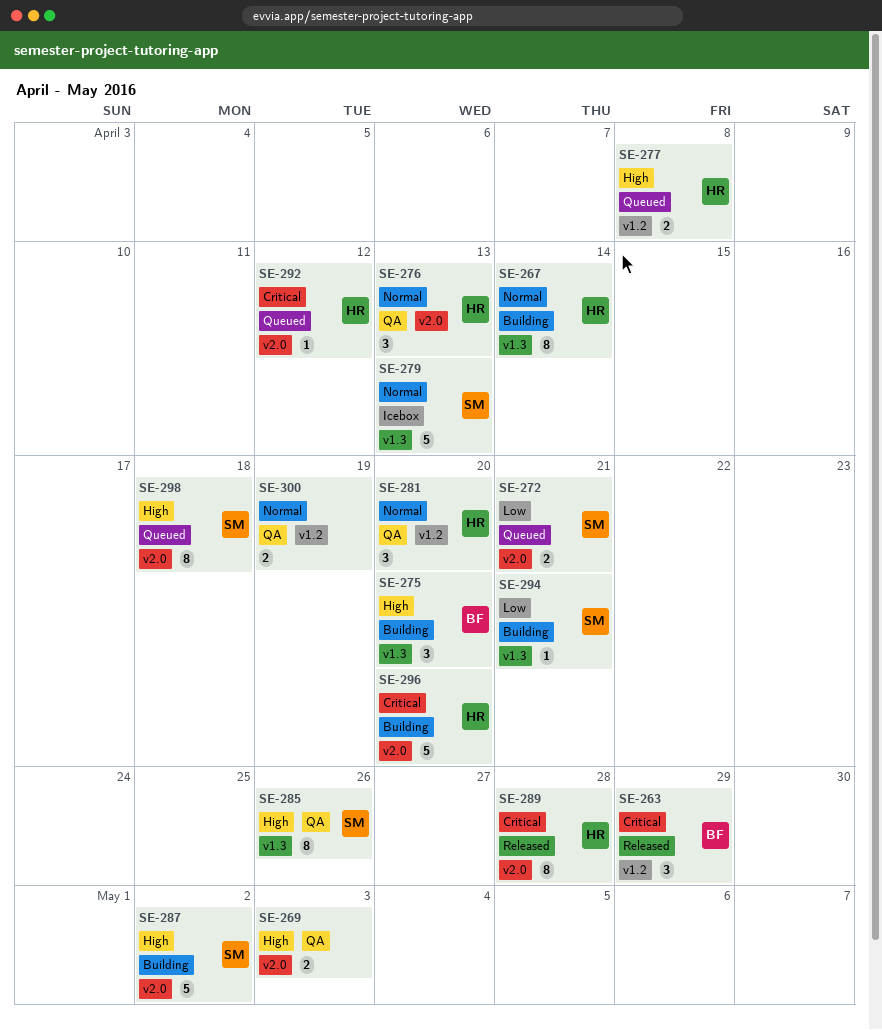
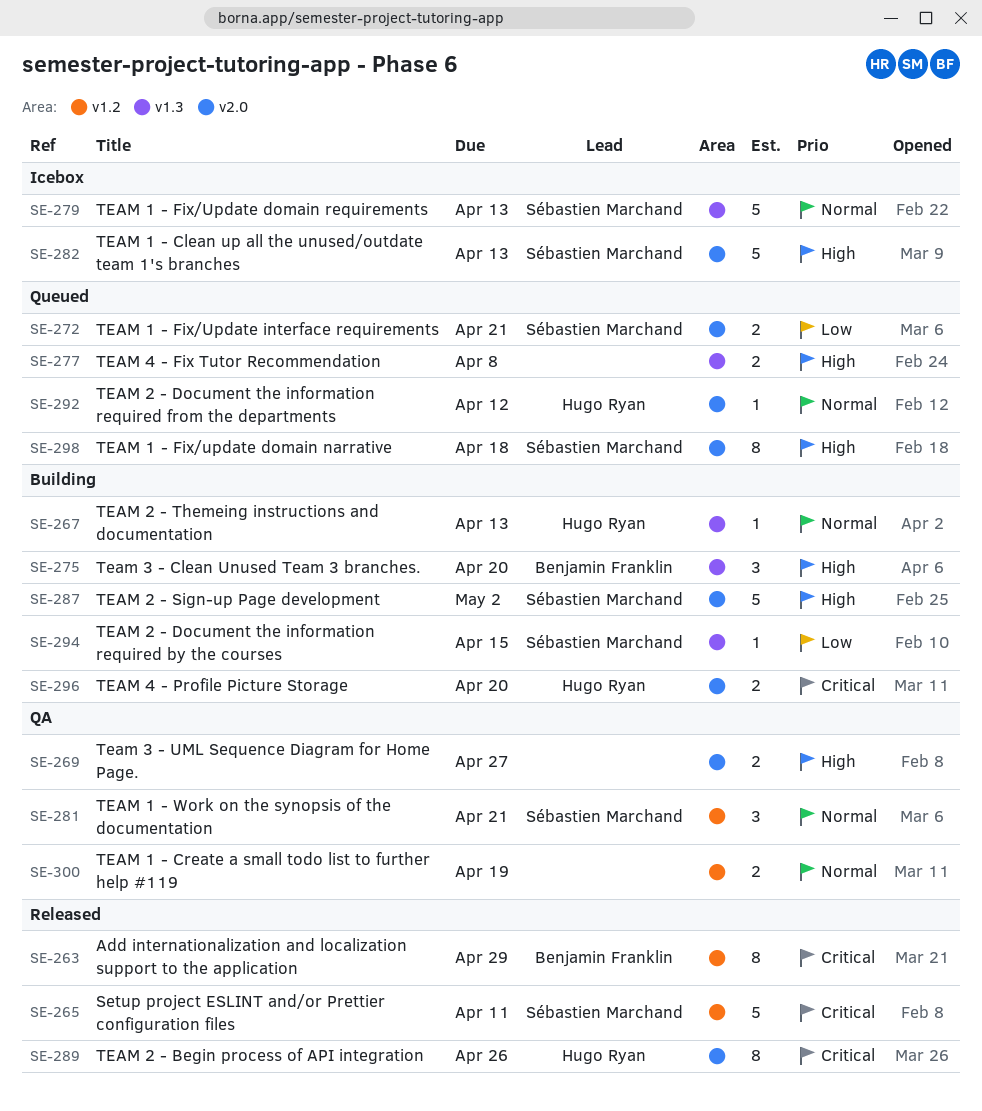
SE-263, estimate: 3 -> 8
SE-265: none -> present
SE-267, estimate: 8 -> 1
SE-267, due: Apr 14 -> Apr 13
SE-269, due: May 3 -> Apr 27
SE-276: present -> none
SE-277, owner: Hugo Ryan -> none
SE-277, label: v1.2 -> v1.3
SE-281, owner: Hugo Ryan -> Sébastien Marchand
SE-281, due: Apr 20 -> Apr 21
SE-282: none -> present
SE-285: present -> none
SE-289, due: Apr 28 -> Apr 26
SE-292, priority: Critical -> Normal
SE-294, due: Apr 21 -> Apr 15
SE-296, estimate: 5 -> 2

